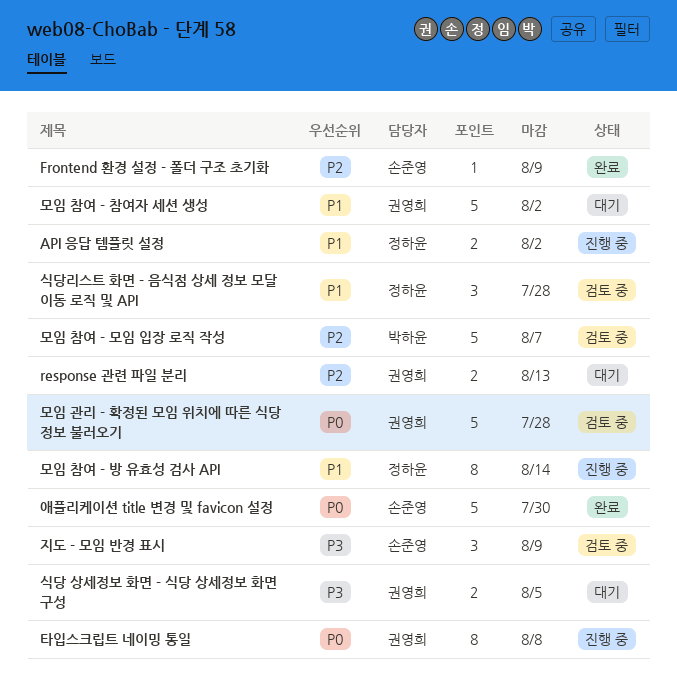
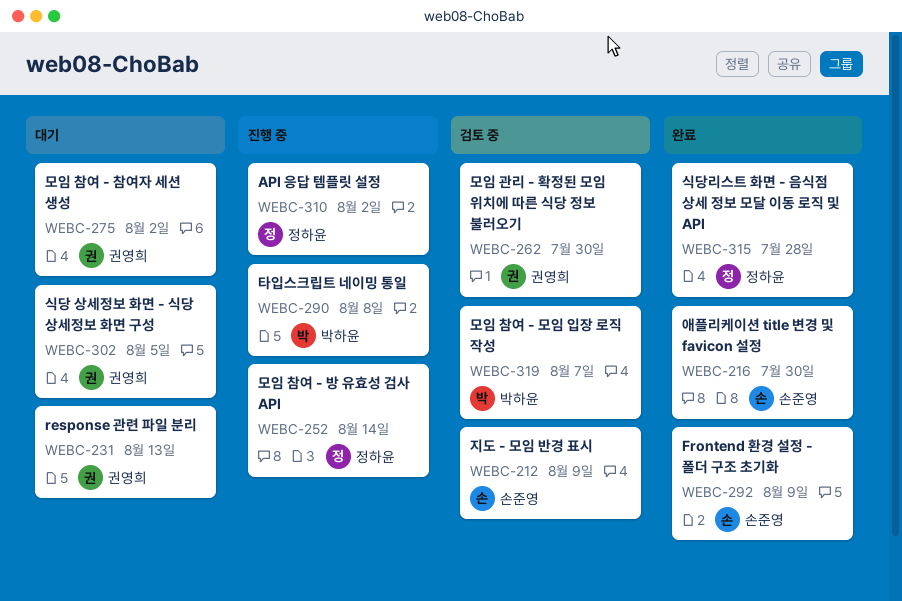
모임 관리 - 확정된 모임 위치에 따른 식당 정보 불러오기, due: Jul 28 -> Jul 30
식당리스트 화면 - 음식점 상세 정보 모달 이동 로직 및 API, status: 검토 중 -> 완료
타입스크립트 네이밍 통일, owner: 권영희 -> 박하윤

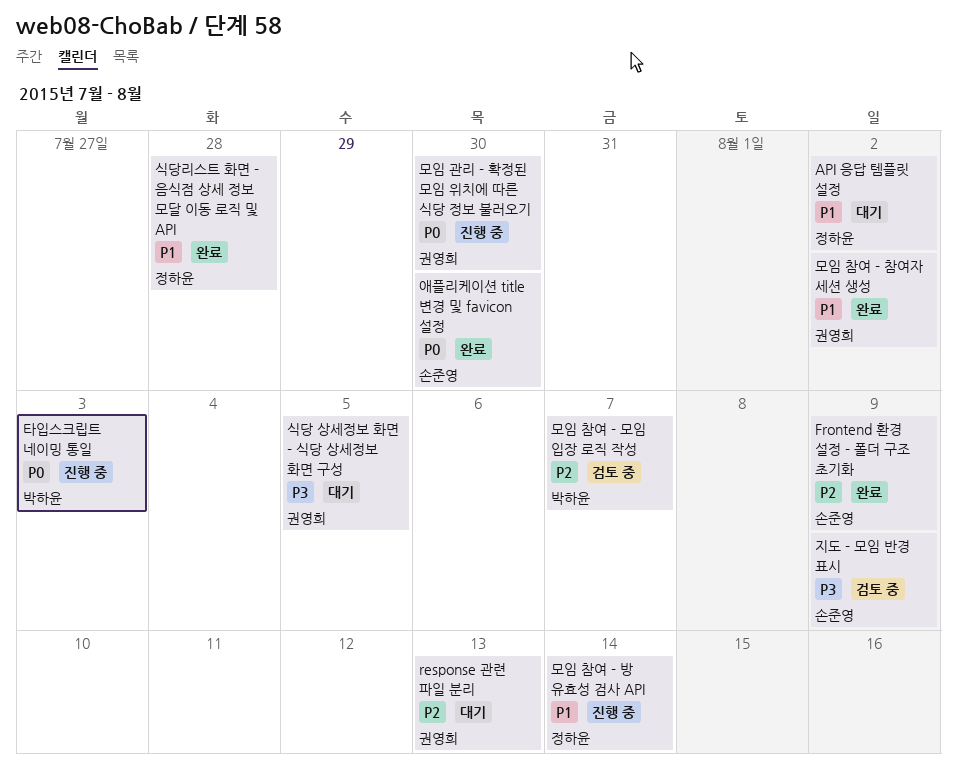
API 응답 템플릿 설정, status: 진행 중 -> 대기
모임 관리 - 확정된 모임 위치에 따른 식당 정보 불러오기, status: 검토 중 -> 진행 중
모임 참여 - 참여자 세션 생성, status: 대기 -> 완료
타입스크립트 네이밍 통일, due: Aug 8 -> Aug 3

